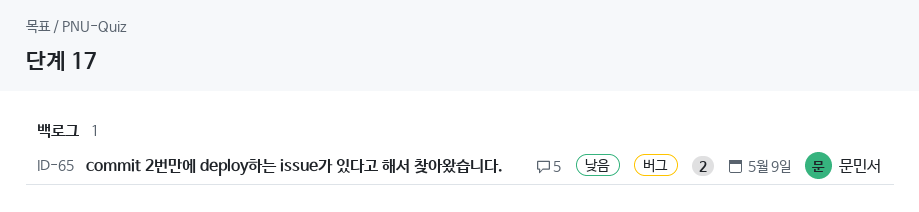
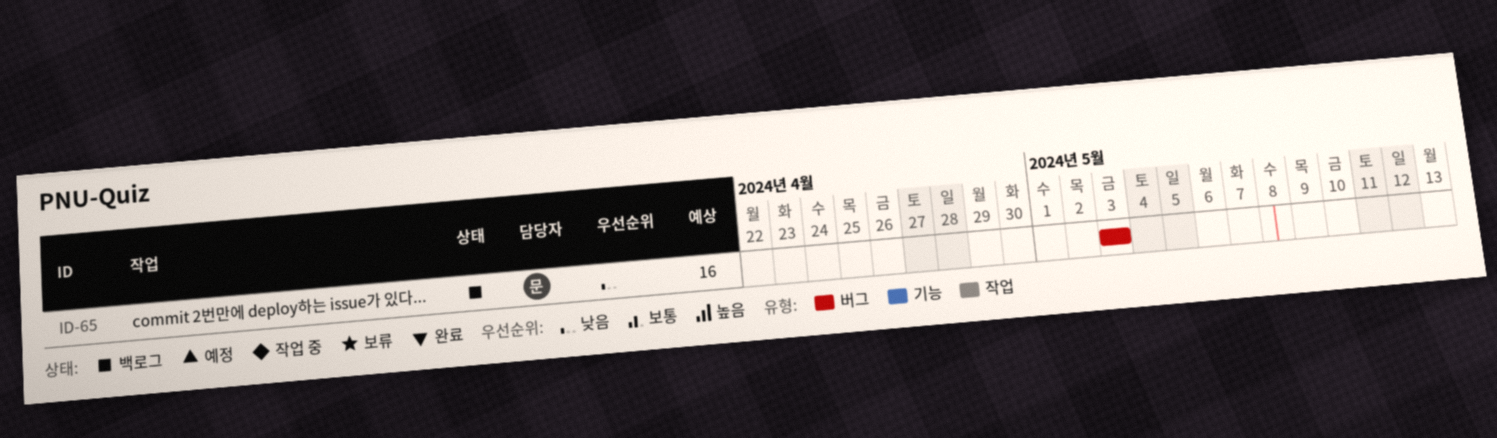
ID-65, estimate: 2 -> 16
ID-65, due: May 9 -> May 3

